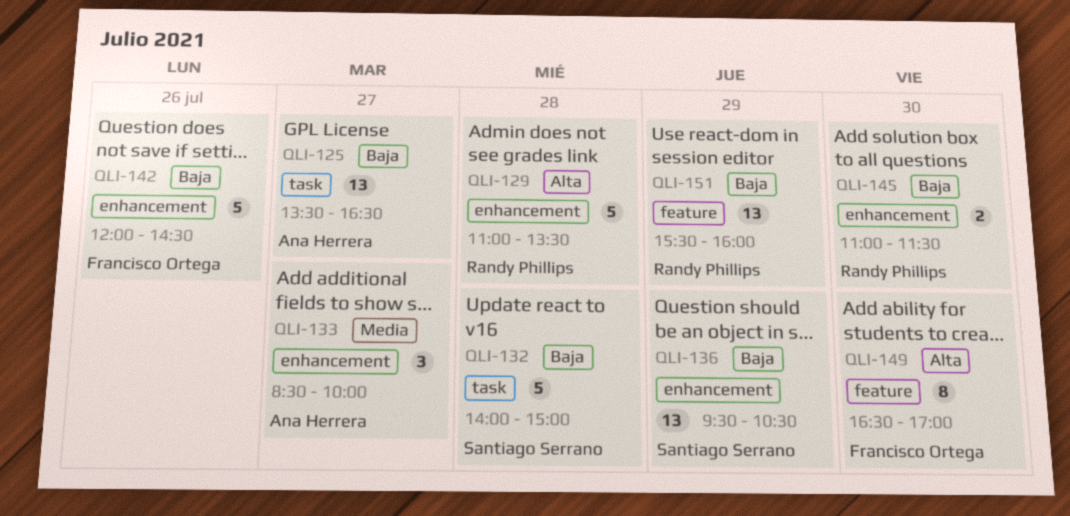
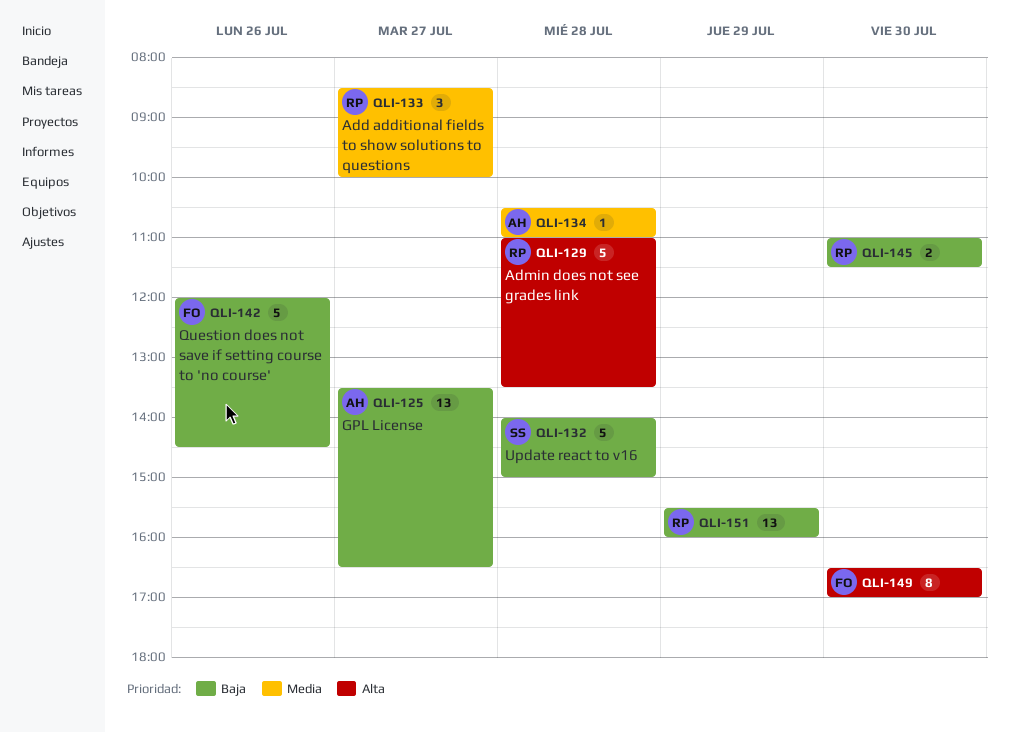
QLI-133, owner: Ana Herrera -> Randy Phillips
QLI-134: none -> present
QLI-136: present -> none

